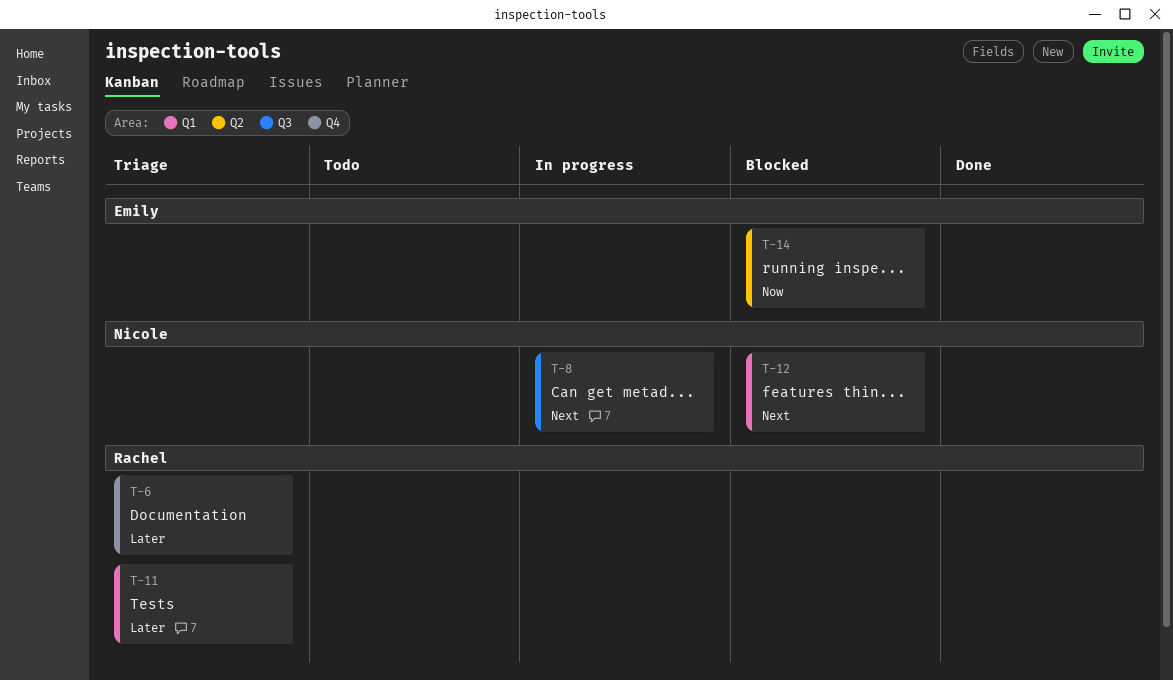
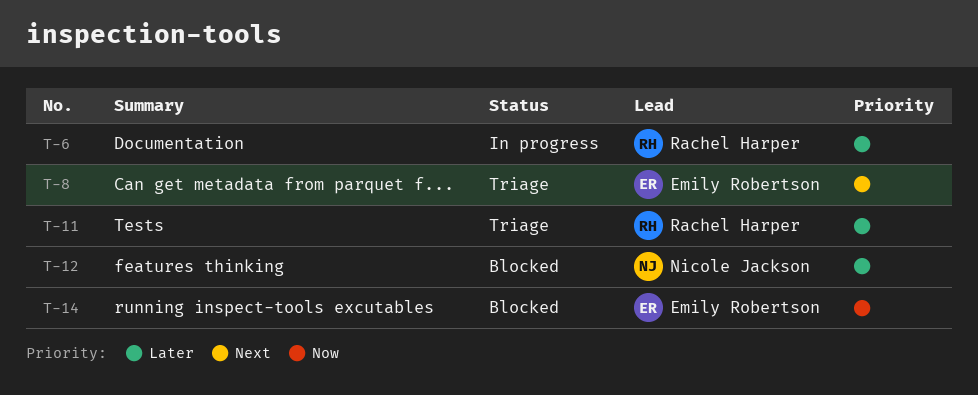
T-6, status: Triage -> In progress
T-8, status: In progress -> Triage
T-8, owner: Nicole Jackson -> Emily Robertson
T-12, priority: Next -> Later

